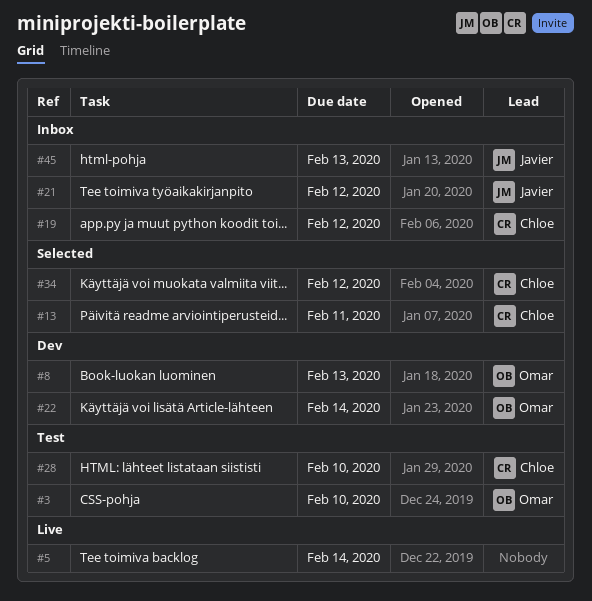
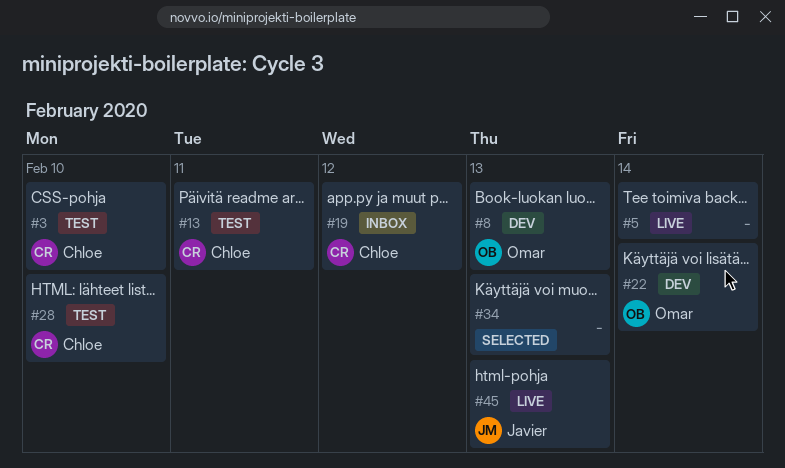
#3, owner: Omar -> Chloe
#13, status: Selected -> Test
#21: present -> none
#34, owner: Chloe -> none
#34, due: Feb 12 -> Feb 13
#45, status: Inbox -> Live

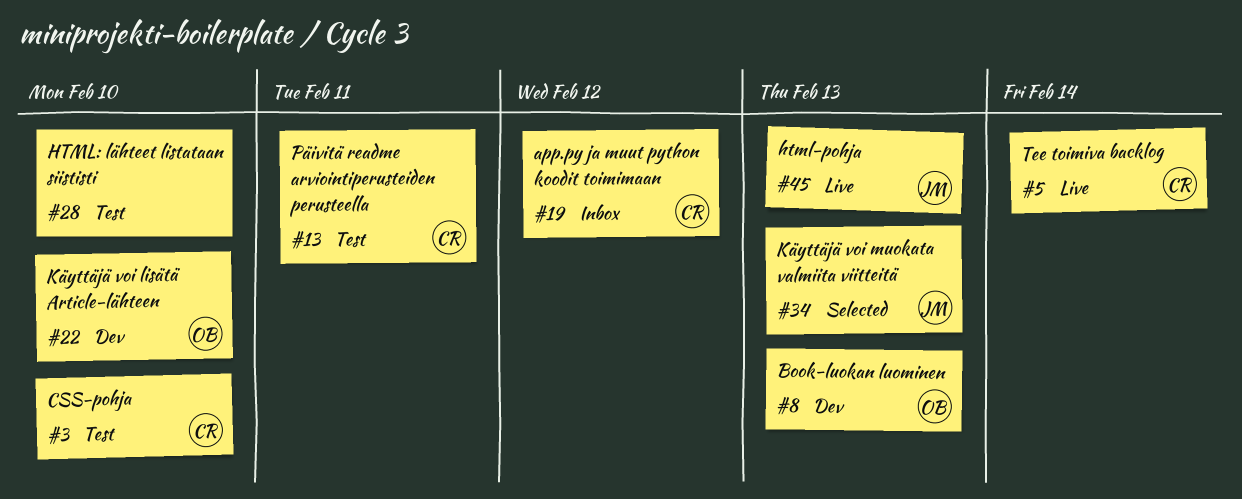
#5, owner: none -> Chloe
#22, due: Feb 14 -> Feb 10
#28, owner: Chloe -> none
#34, owner: none -> Javier

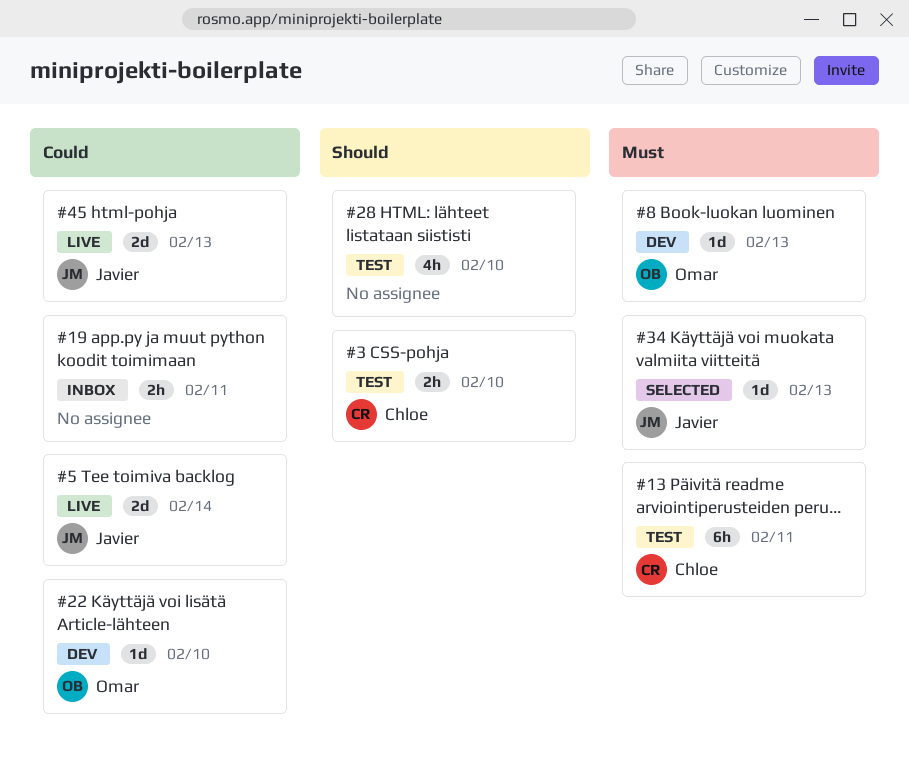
#5, owner: Chloe -> Javier
#19, owner: Chloe -> none
#19, due: Feb 12 -> Feb 11

